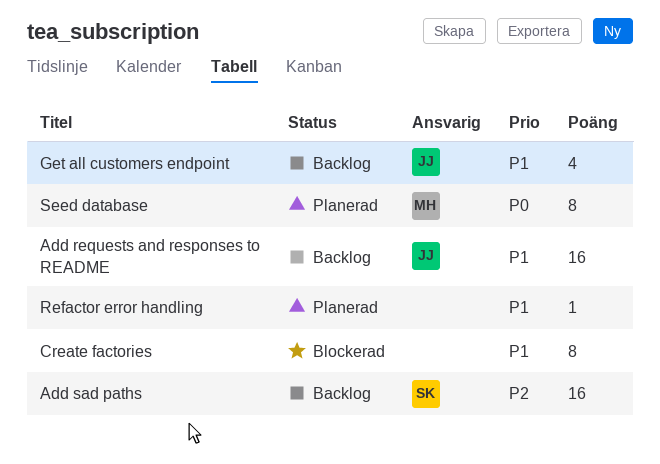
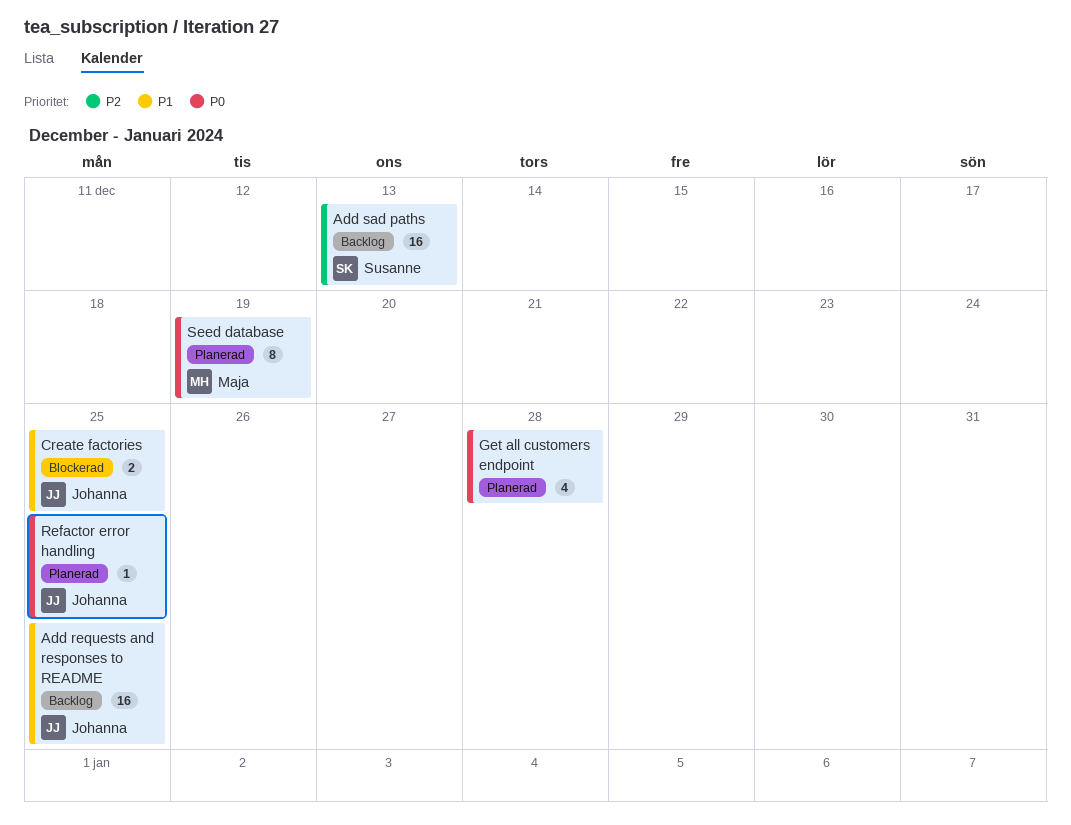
Create factories, owner: none -> Johanna
Create factories, estimate: 8 -> 2
Get all customers endpoint, status: Backlog -> Planerad
Get all customers endpoint, owner: Johanna -> none
Get all customers endpoint, priority: P1 -> P0
Refactor error handling, owner: none -> Johanna
Refactor error handling, priority: P1 -> P0

